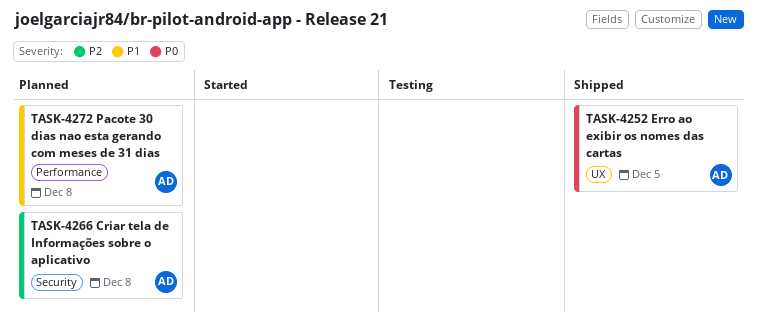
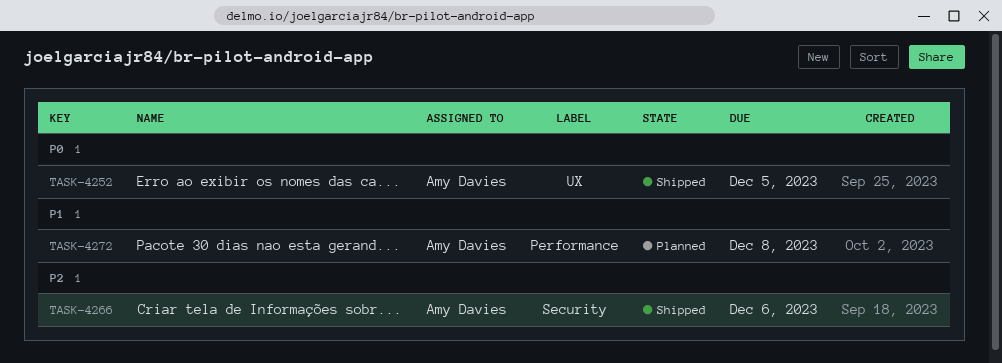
TASK-4266, status: Planned -> Shipped
TASK-4266, due: Dec 8 -> Dec 6

